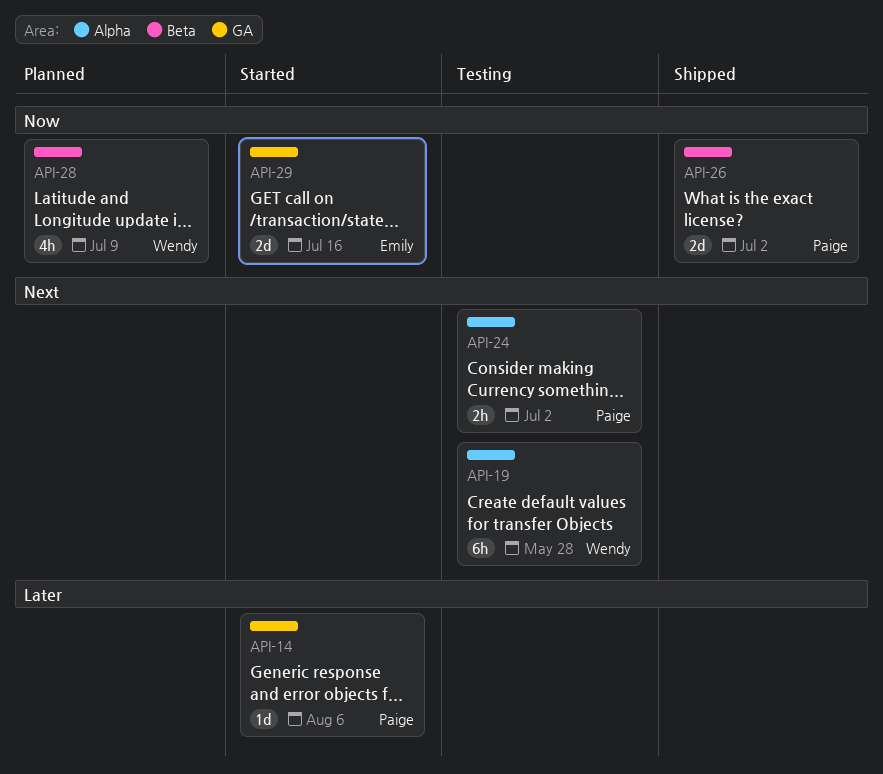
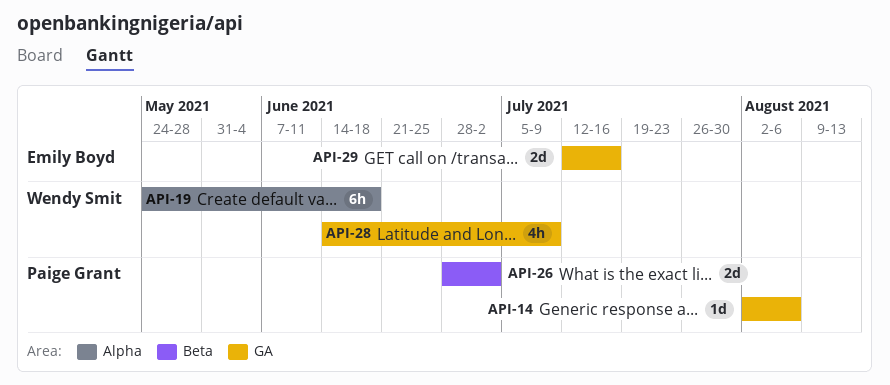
API-19, due: May 28 -> Jun 18
API-24: present -> none
API-28, label: Beta -> GA

